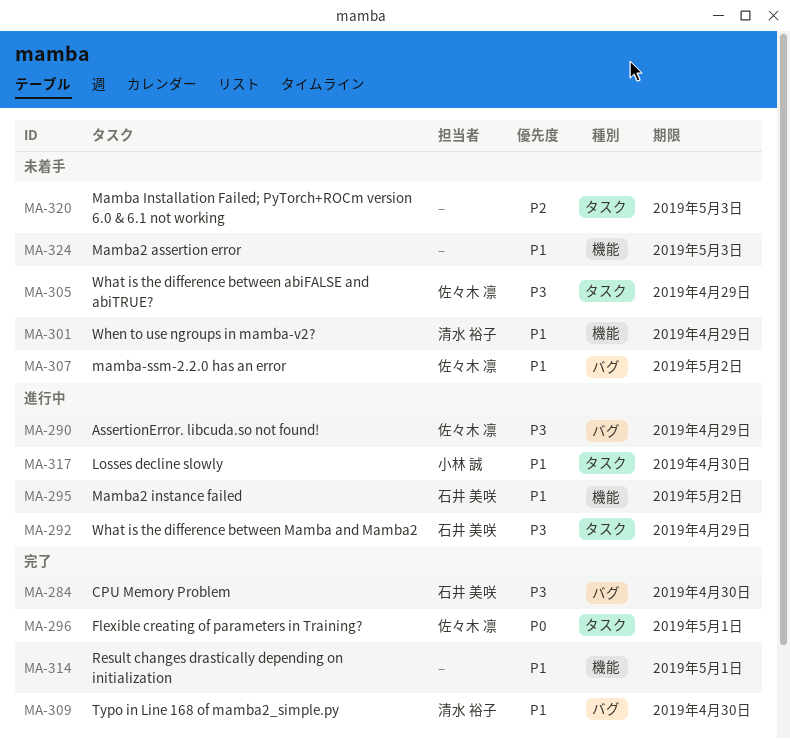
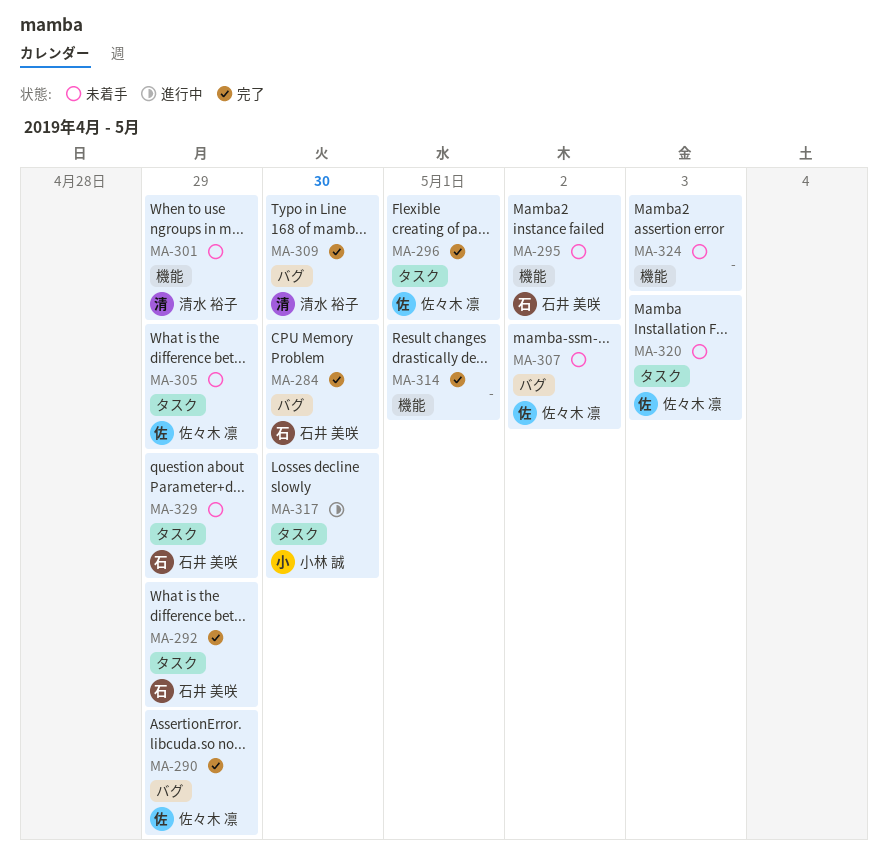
MA-290, status: 進行中 -> 完了
MA-292, status: 進行中 -> 完了
MA-295, status: 進行中 -> 未着手
MA-320, owner: none -> 佐々木 凛
MA-329: none -> present

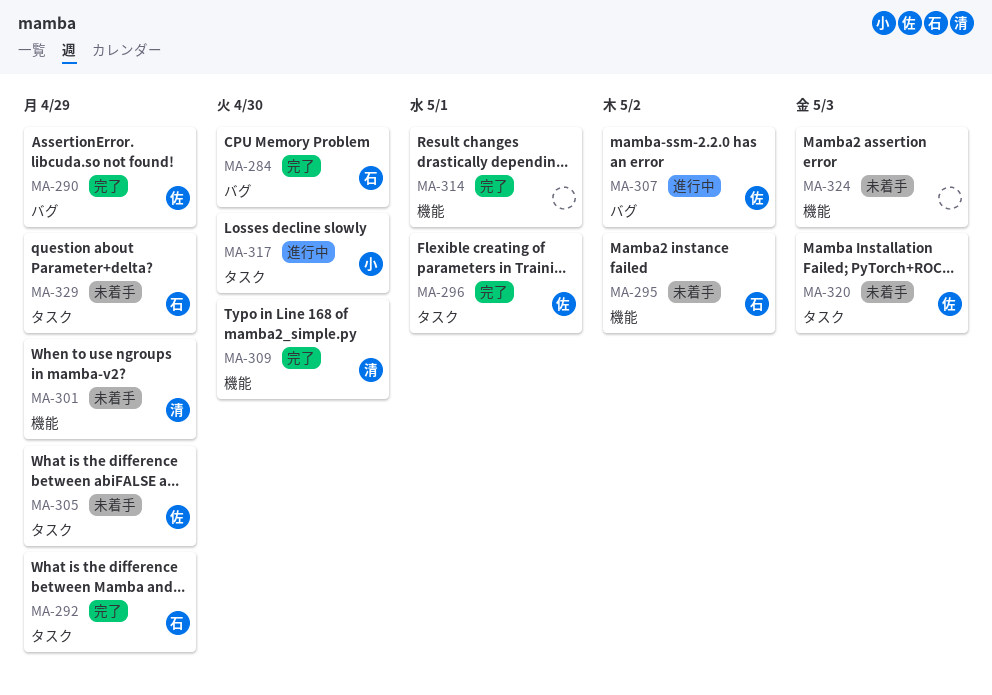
MA-307, status: 未着手 -> 進行中
MA-309, label: バグ -> 機能

